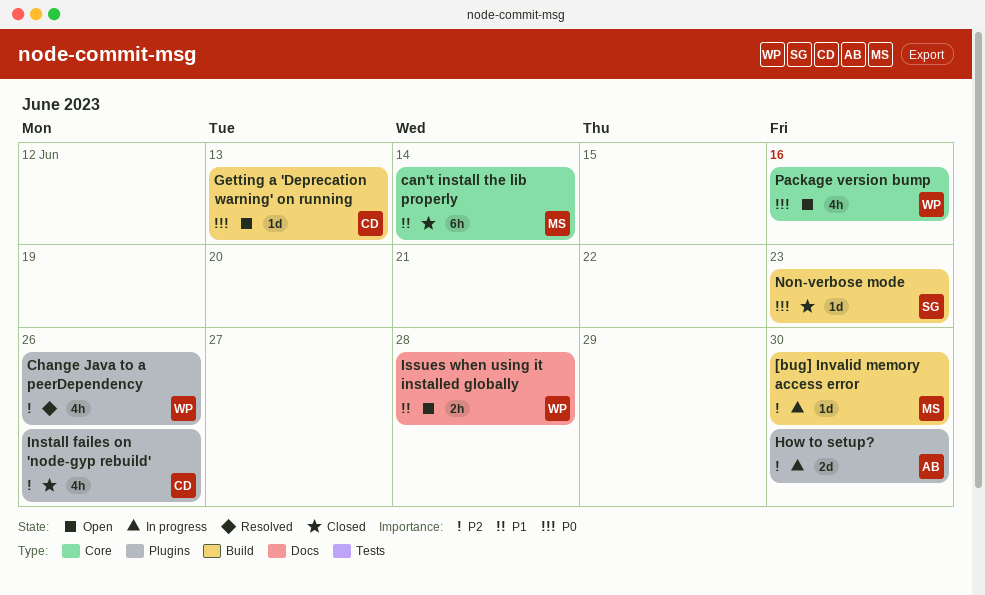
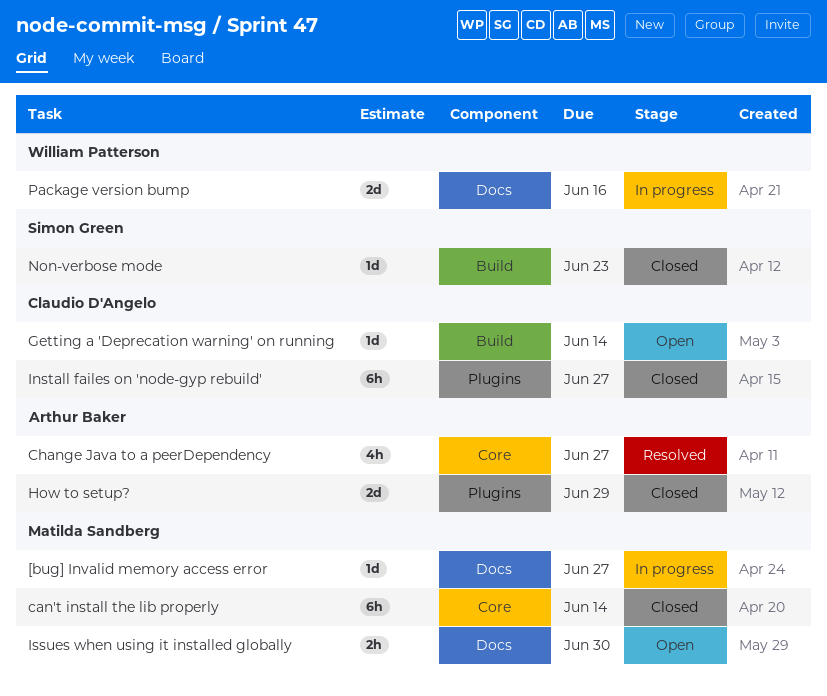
[bug] Invalid memory access error, label: Build -> Docs
[bug] Invalid memory access error, due: Jun 30 -> Jun 27
Change Java to a peerDependency, owner: William Patterson -> Arthur Baker
Change Java to a peerDependency, label: Plugins -> Core
Change Java to a peerDependency, due: Jun 26 -> Jun 27
Getting a 'Deprecation warning' on running, due: Jun 13 -> Jun 14
How to setup?, status: In progress -> Closed
How to setup?, due: Jun 30 -> Jun 29
Install failes on 'node-gyp rebuild', estimate: 4h -> 6h
Install failes on 'node-gyp rebuild', due: Jun 26 -> Jun 27
Issues when using it installed globally, owner: William Patterson -> Matilda Sandberg
Issues when using it installed globally, due: Jun 28 -> Jun 30
Package version bump, status: Open -> In progress
Package version bump, label: Core -> Docs
Package version bump, estimate: 4h -> 2d

